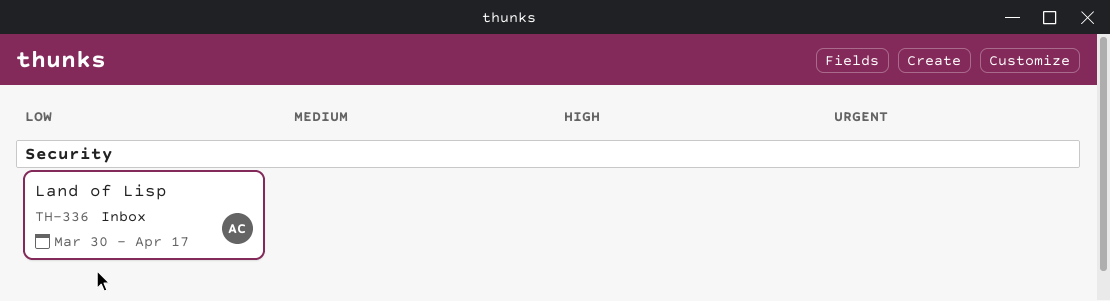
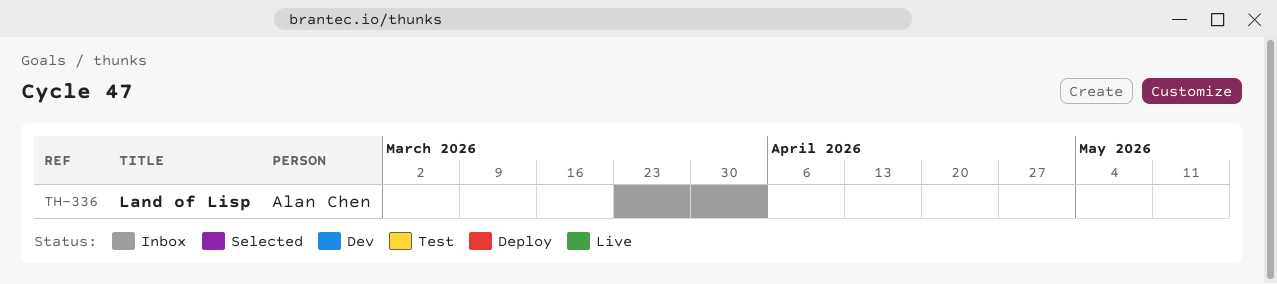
TH-336, start: Mar 30 -> Mar 23
TH-336, due: Apr 17 -> Apr 3

